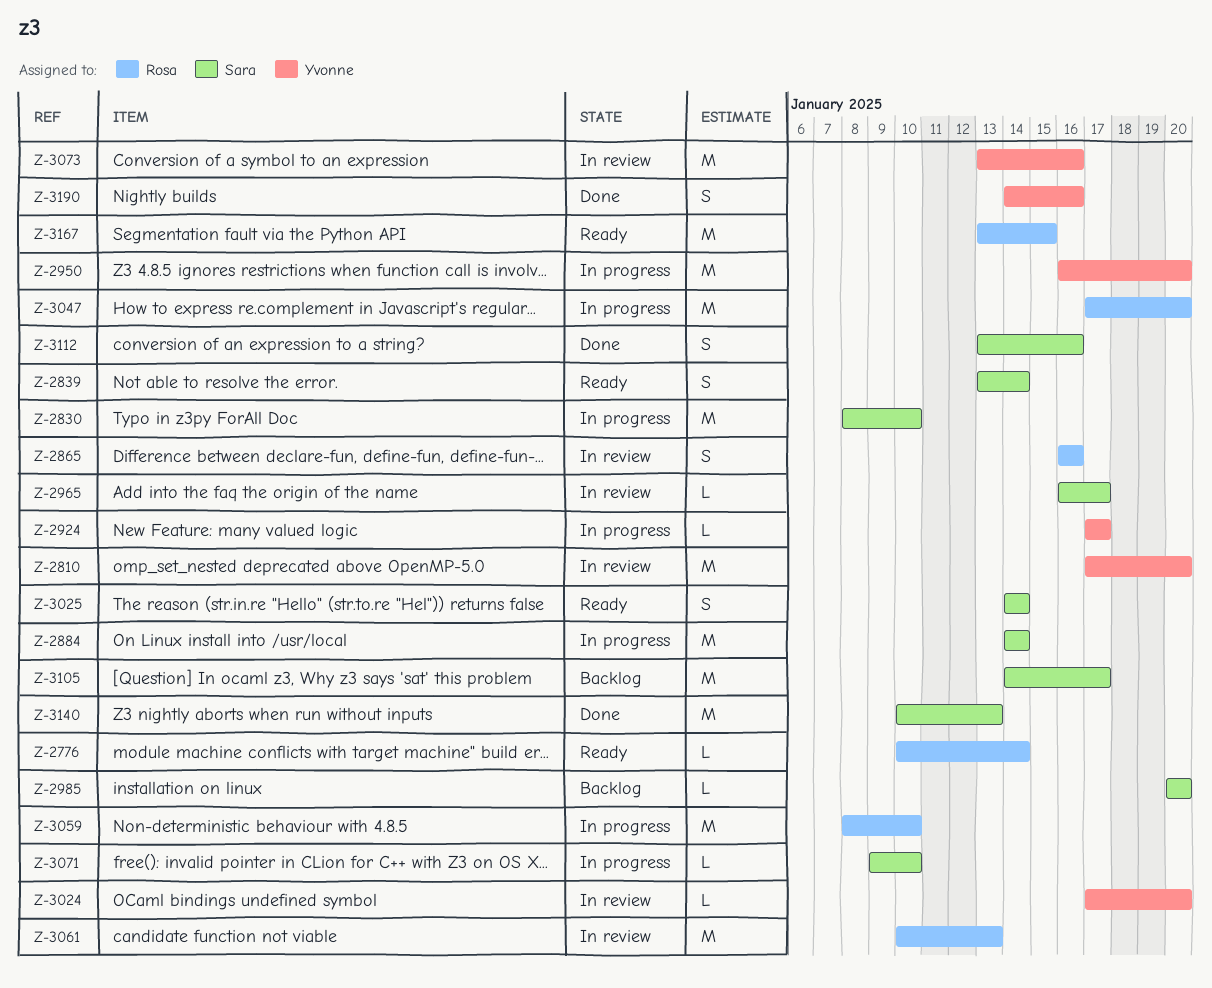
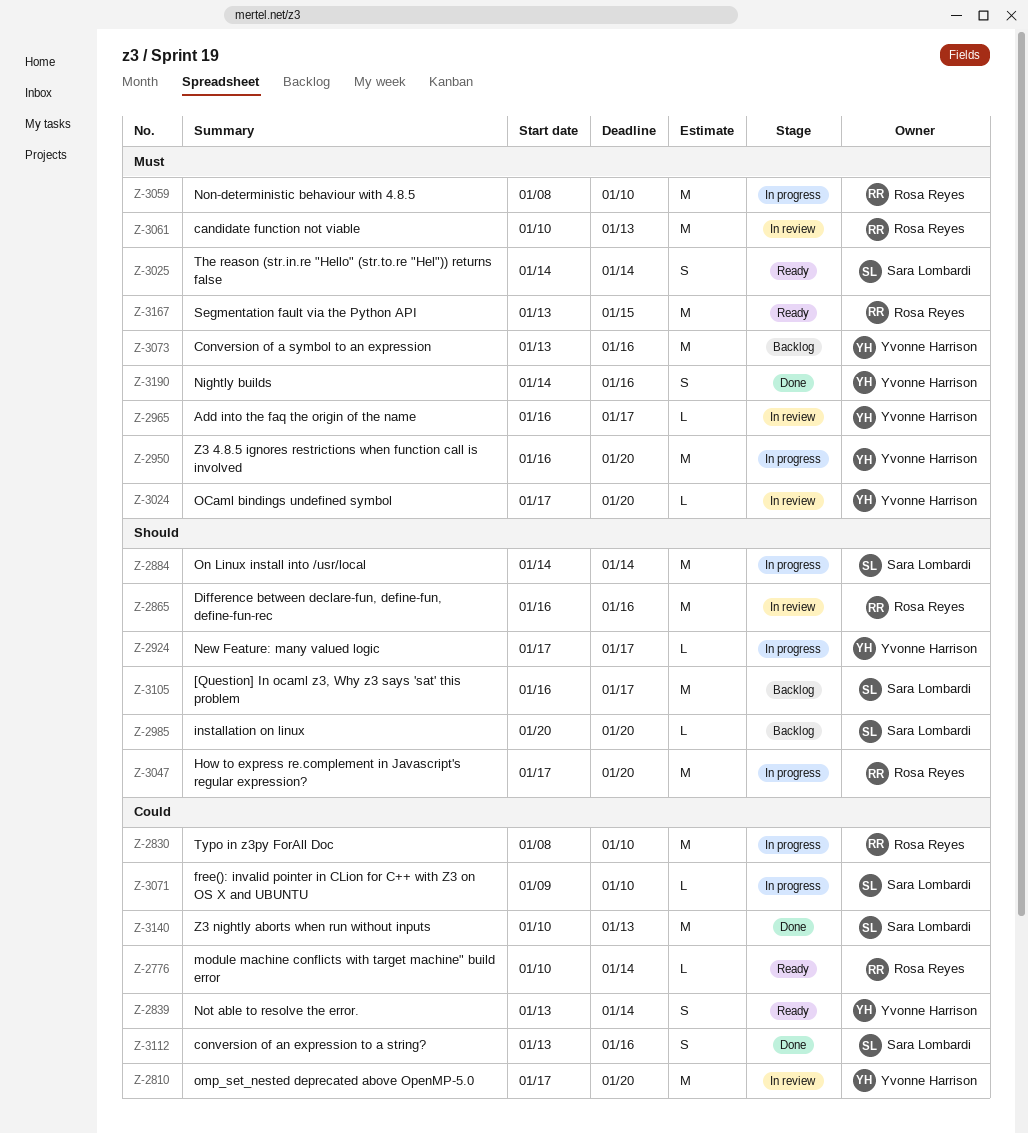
Z-2830, owner: Sara Lombardi -> Rosa Reyes
Z-2839, owner: Sara Lombardi -> Yvonne Harrison
Z-2865, estimate: S -> M
Z-2965, owner: Sara Lombardi -> Yvonne Harrison
Z-3073, status: In review -> Backlog
Z-3105, start: Jan 14 -> Jan 16

